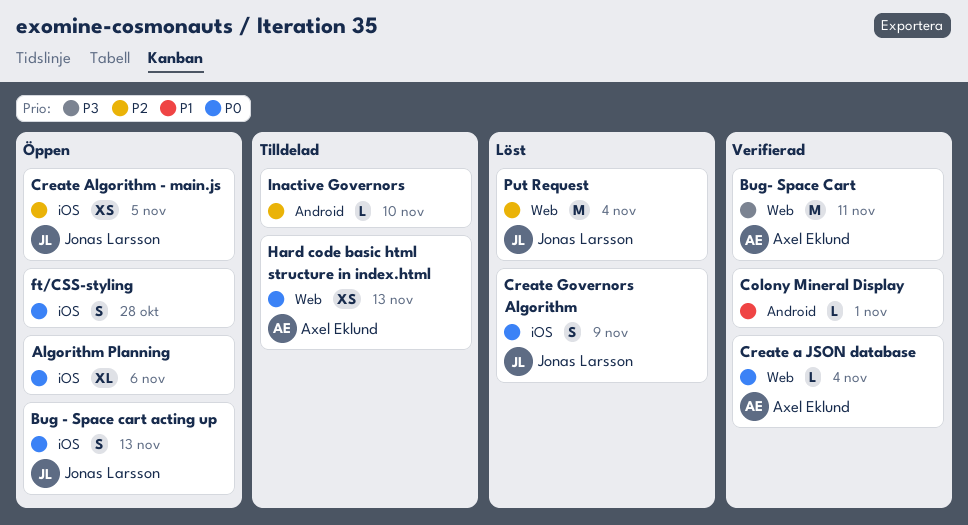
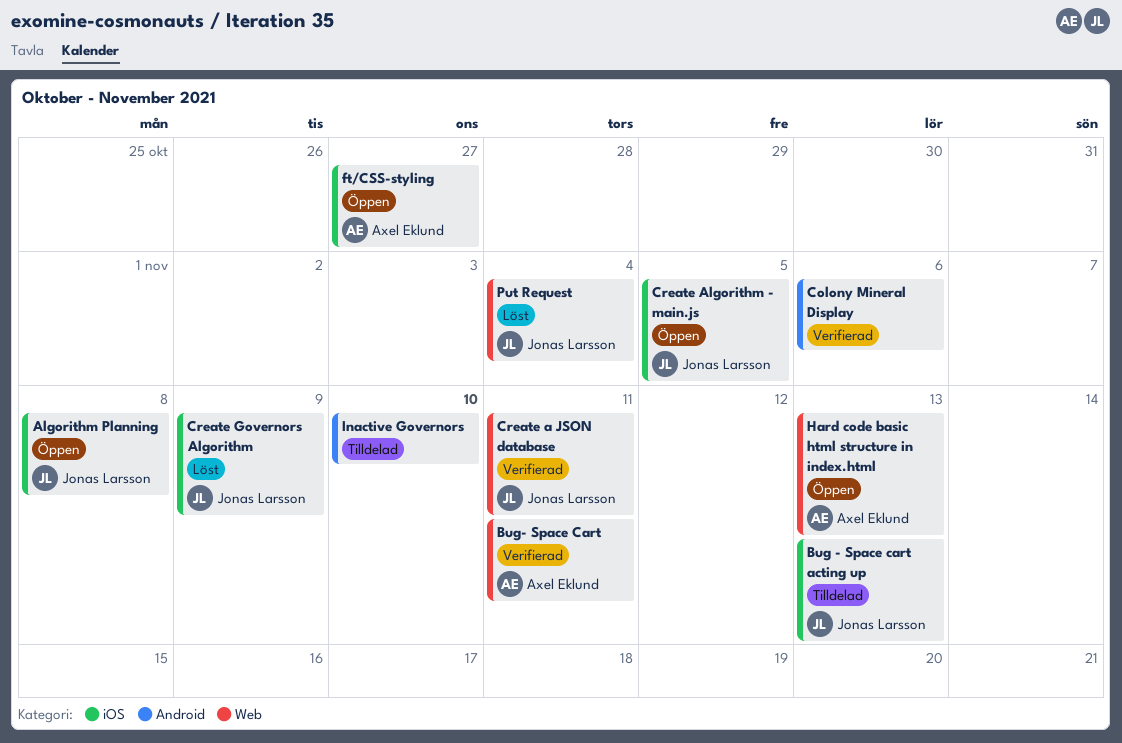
Algorithm Planning, owner: none -> Jonas Larsson
Algorithm Planning, due: Nov 6 -> Nov 8
Bug - Space cart acting up, status: Öppen -> Tilldelad
Colony Mineral Display, due: Nov 1 -> Nov 6
Create a JSON database, owner: Axel Eklund -> Jonas Larsson
Create a JSON database, due: Nov 4 -> Nov 11
ft/CSS-styling, owner: none -> Axel Eklund
ft/CSS-styling, due: Oct 28 -> Oct 27
Hard code basic html structure in index.html, status: Tilldelad -> Öppen

